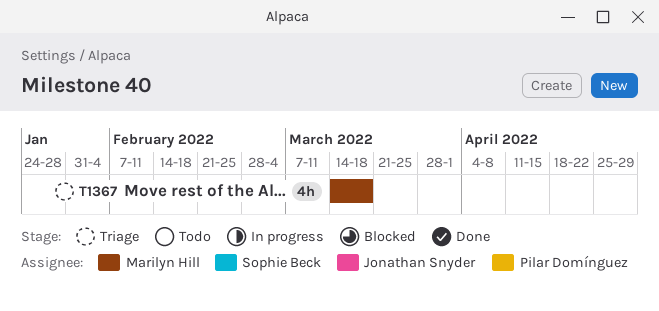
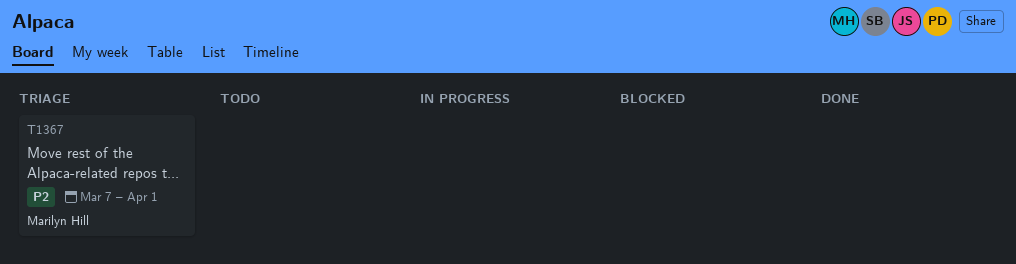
T1367, start: Mar 14 -> Mar 7
T1367, due: Mar 18 -> Apr 1

